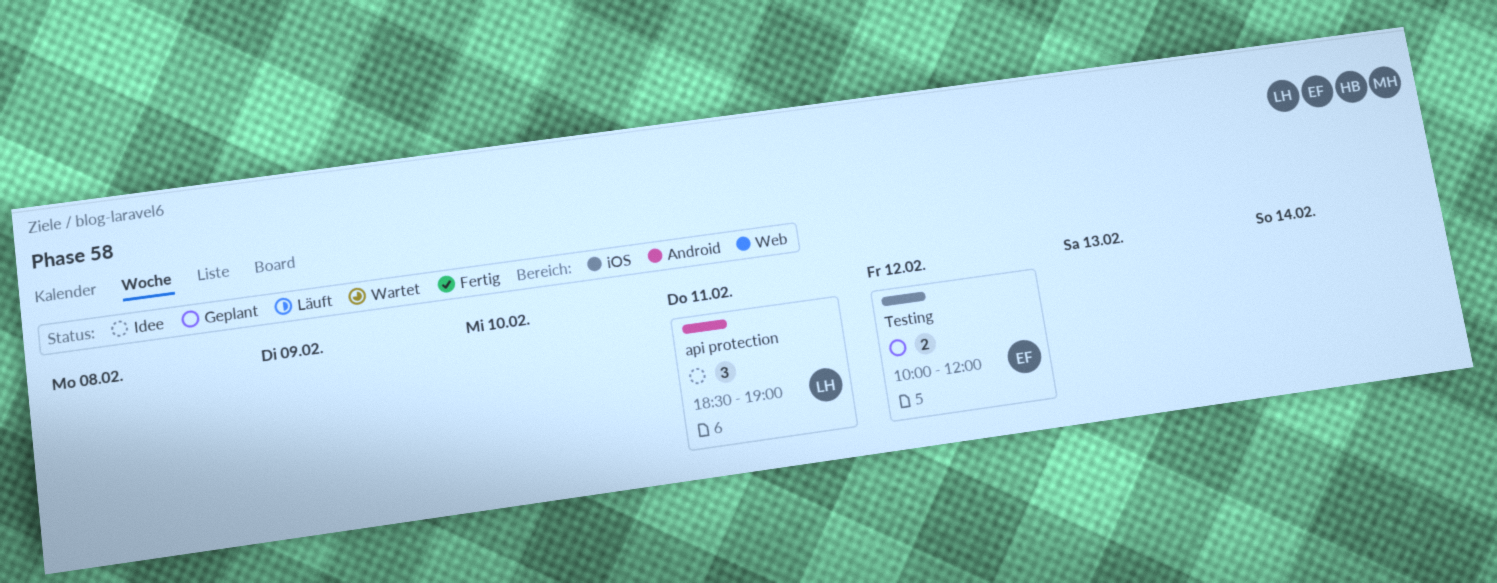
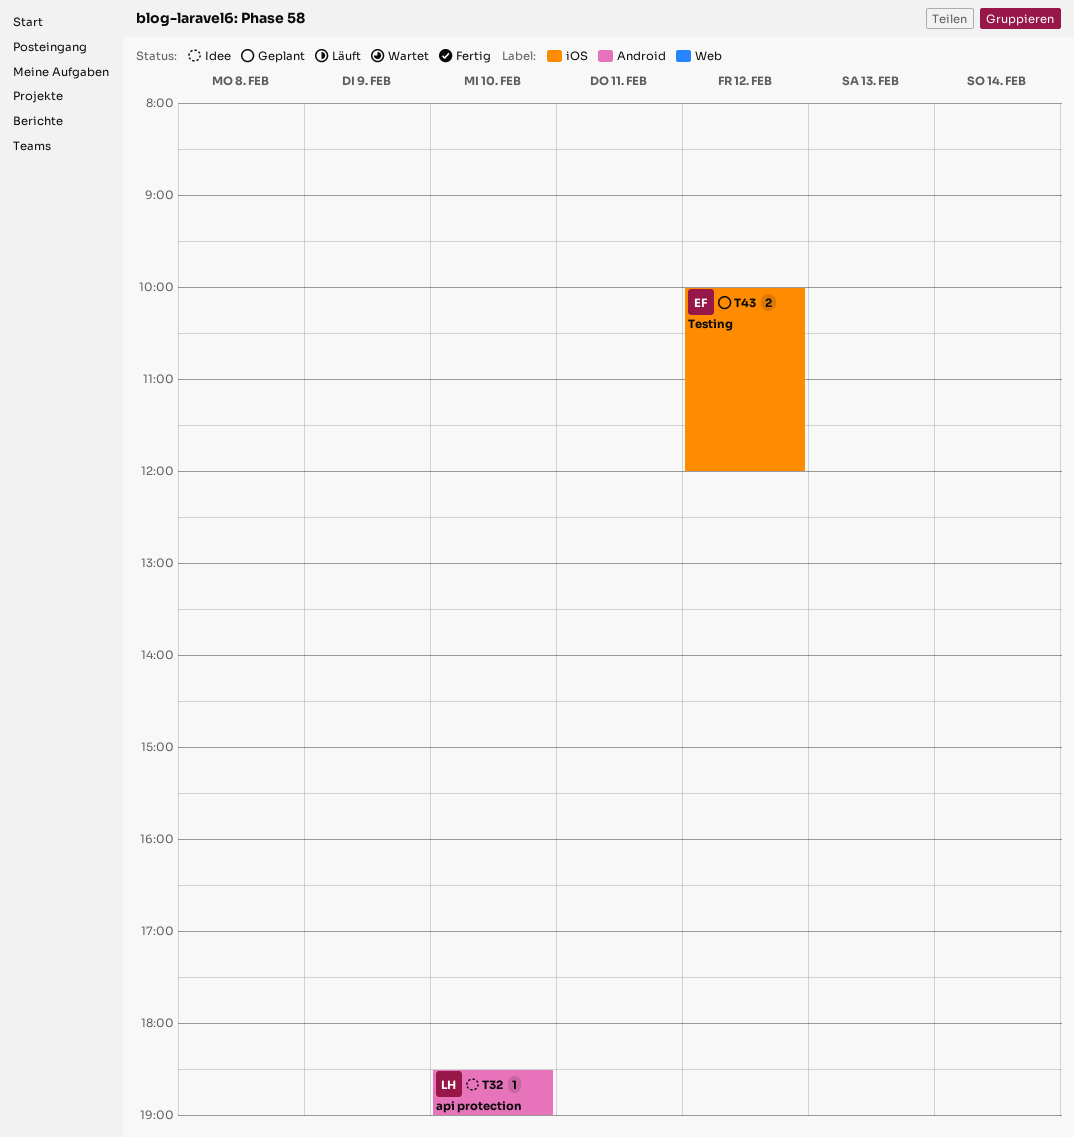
api protection, estimate: 3 -> 1
api protection, day: Feb 11 -> Feb 10

